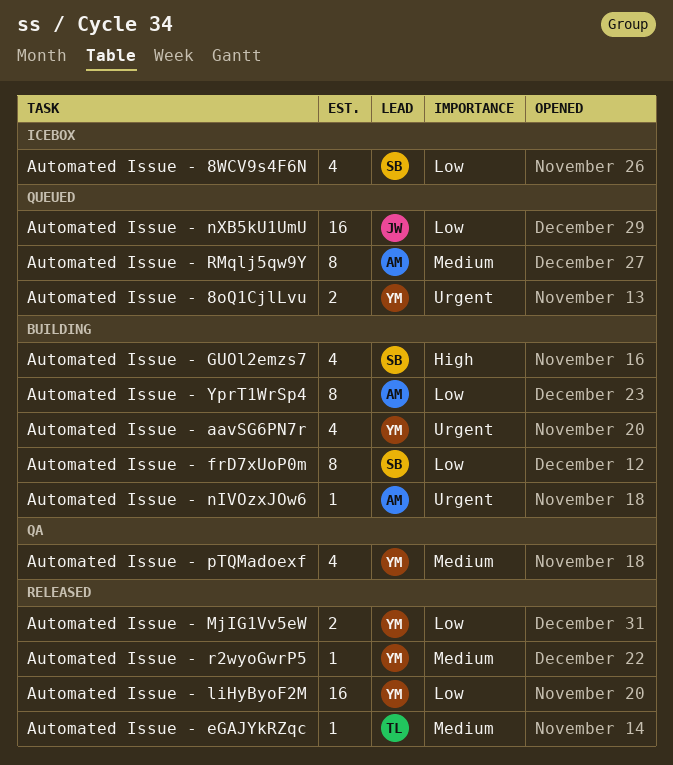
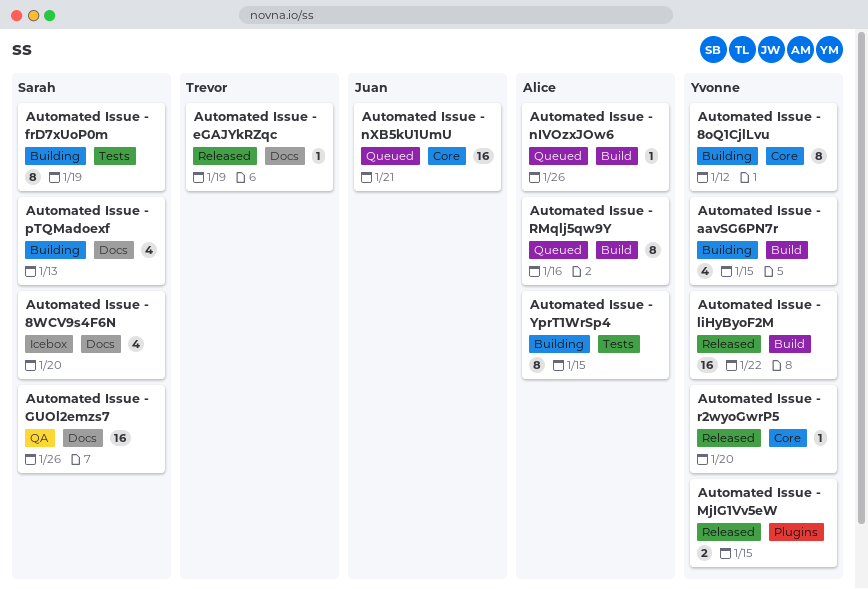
Automated Issue - 8oQ1CjlLvu, status: Queued -> Building
Automated Issue - 8oQ1CjlLvu, estimate: 2 -> 8
Automated Issue - GUOl2emzs7, status: Building -> QA
Automated Issue - GUOl2emzs7, estimate: 4 -> 16
Automated Issue - nIVOzxJOw6, status: Building -> Queued
Automated Issue - pTQMadoexf, status: QA -> Building
Automated Issue - pTQMadoexf, owner: Yvonne -> Sarah

